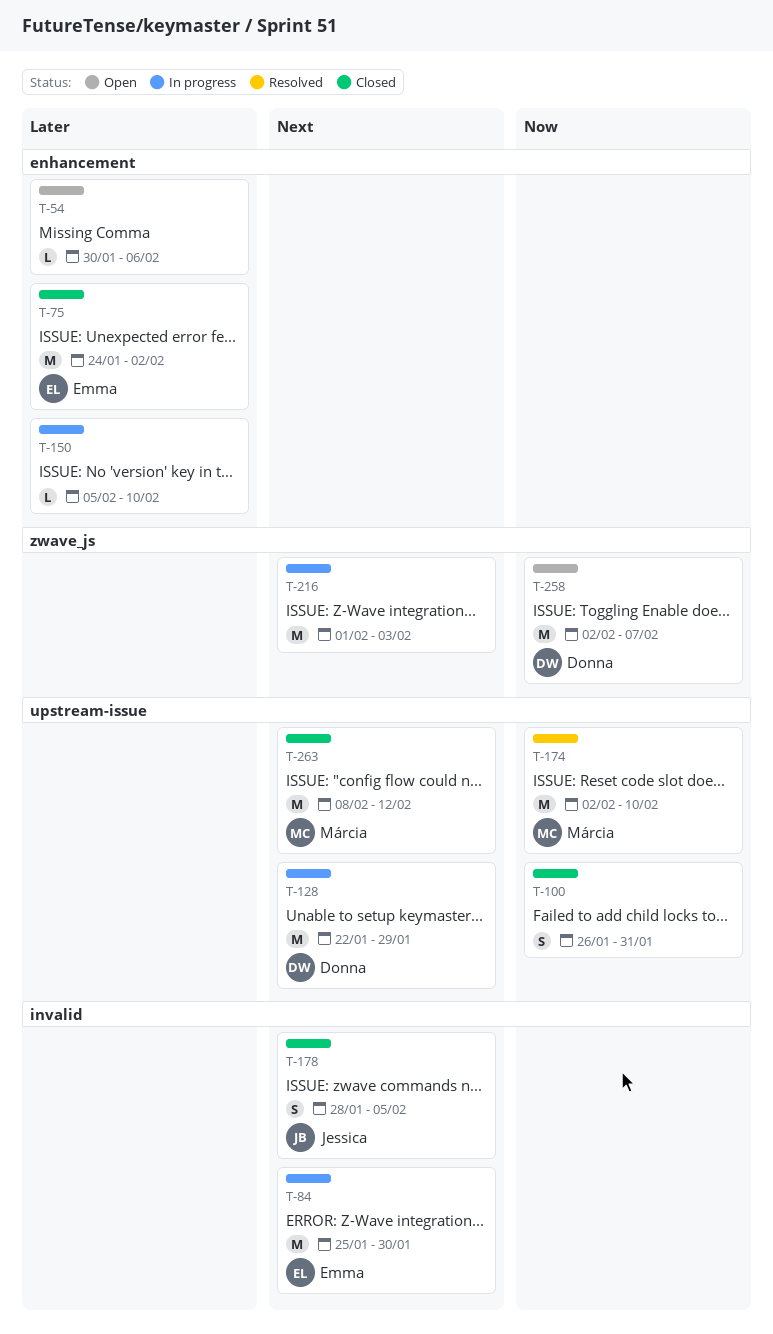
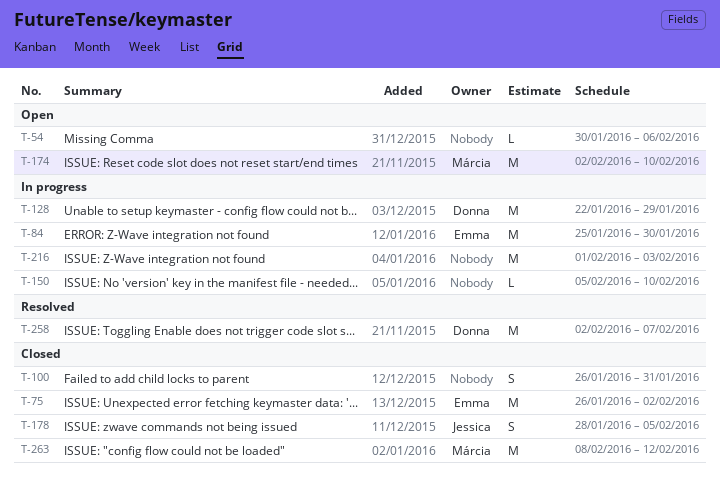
T-75, start: Jan 24 -> Jan 26
T-174, status: Resolved -> Open
T-258, status: Open -> Resolved

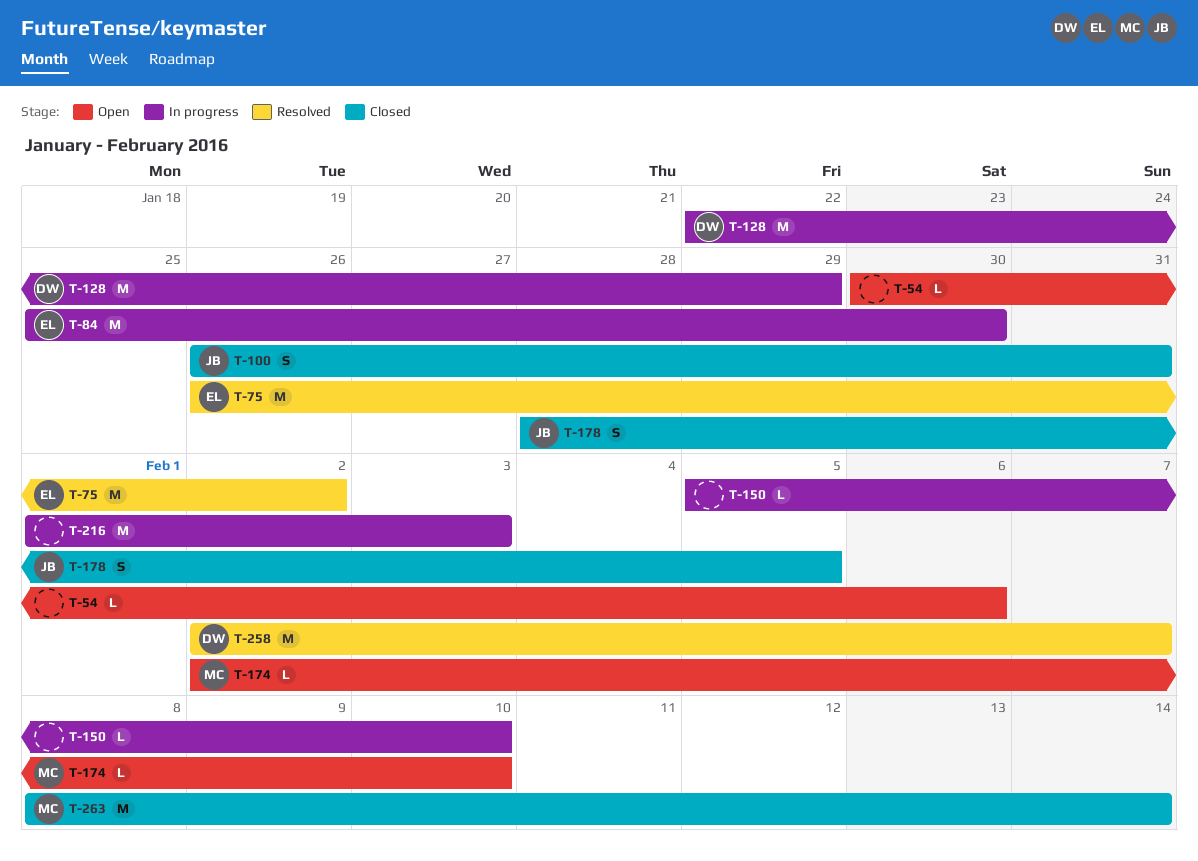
T-75, status: Closed -> Resolved
T-100, owner: none -> Jessica
T-174, estimate: M -> L
T-263, due: Feb 12 -> Feb 14

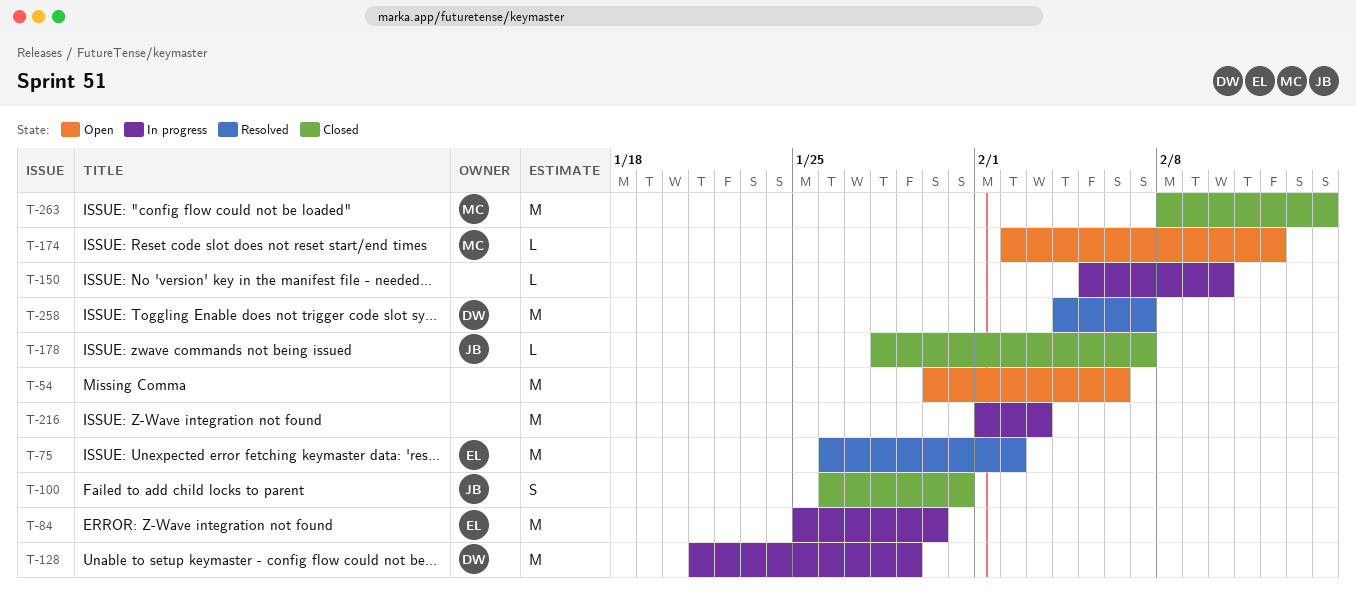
T-54, estimate: L -> M
T-128, start: Jan 22 -> Jan 21
T-174, due: Feb 10 -> Feb 12
T-178, estimate: S -> L
T-178, due: Feb 5 -> Feb 7
T-258, start: Feb 2 -> Feb 4

